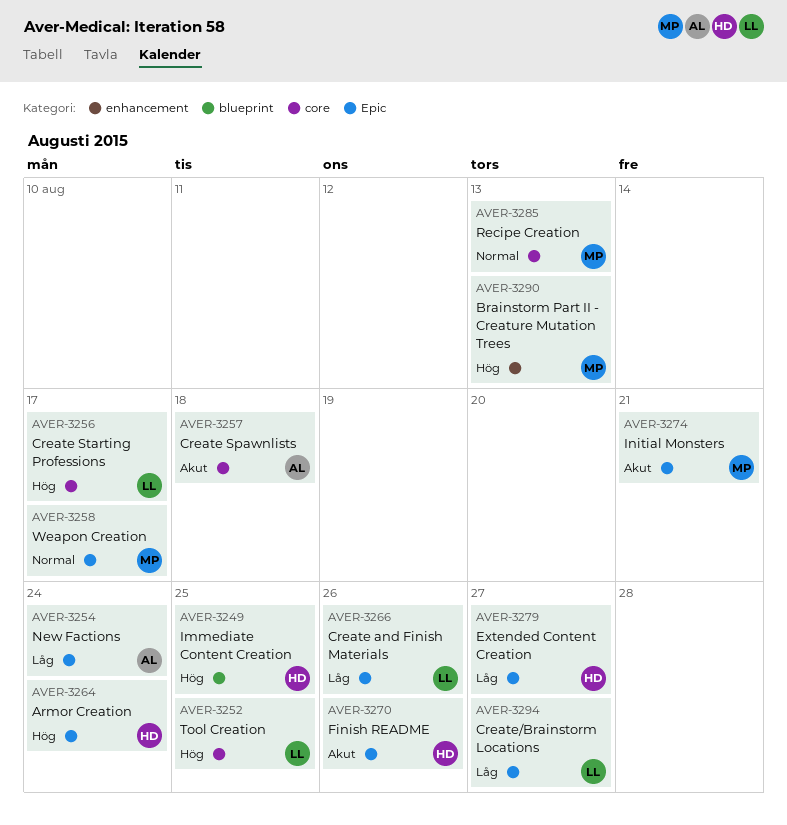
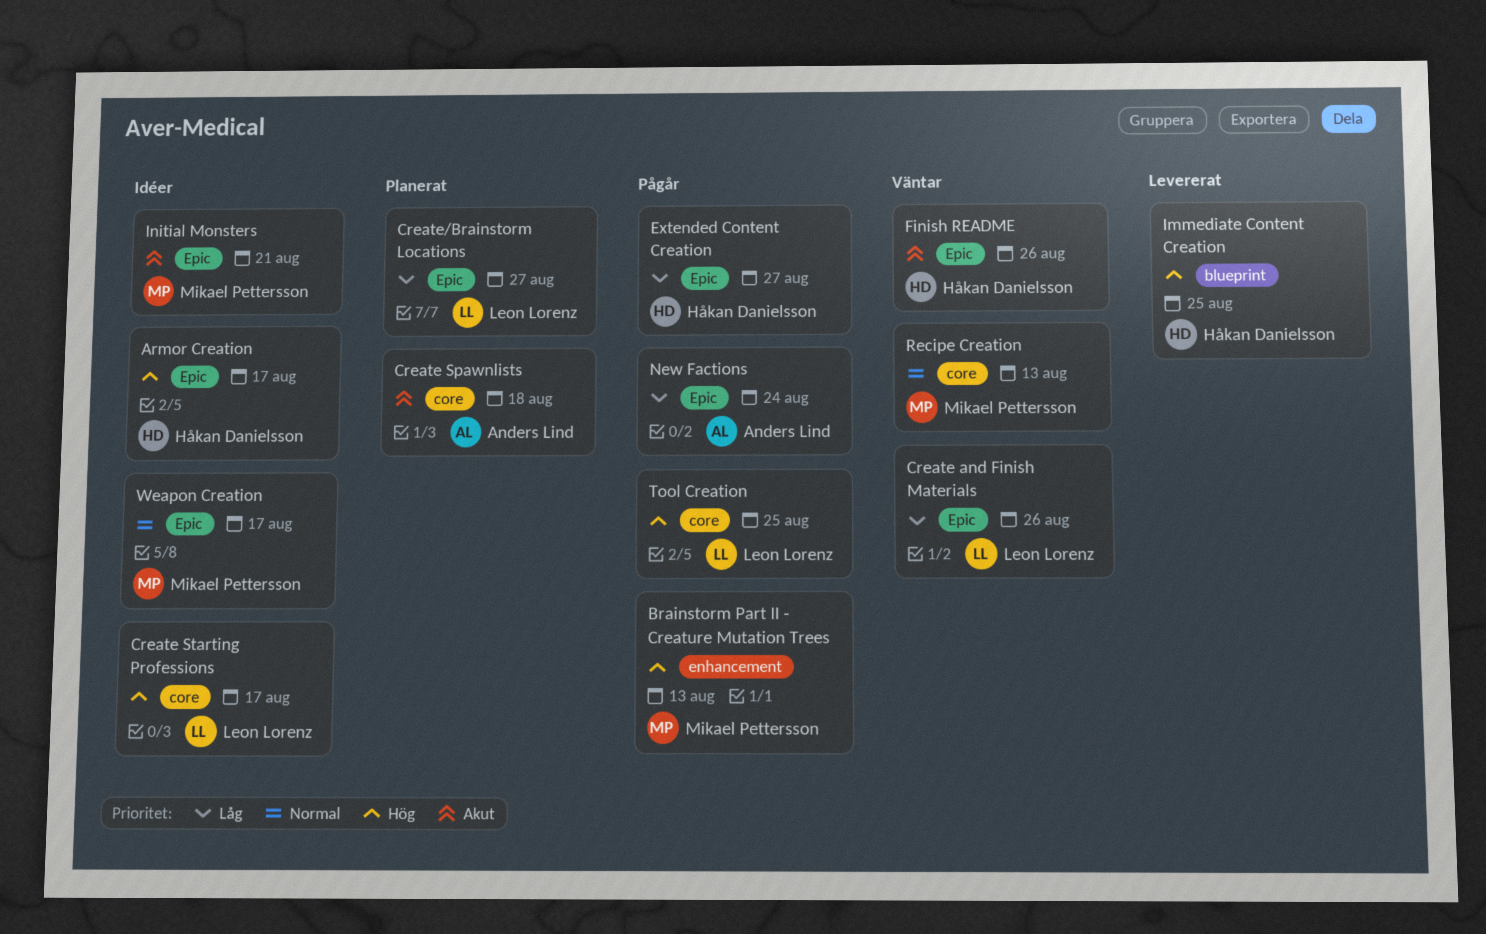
Armor Creation, due: Aug 24 -> Aug 17

